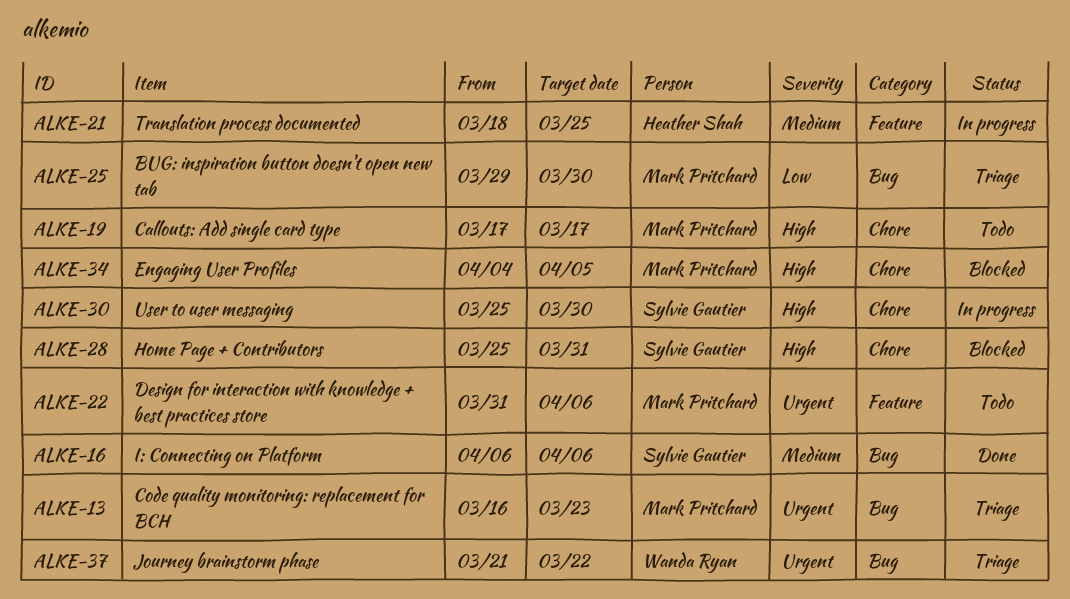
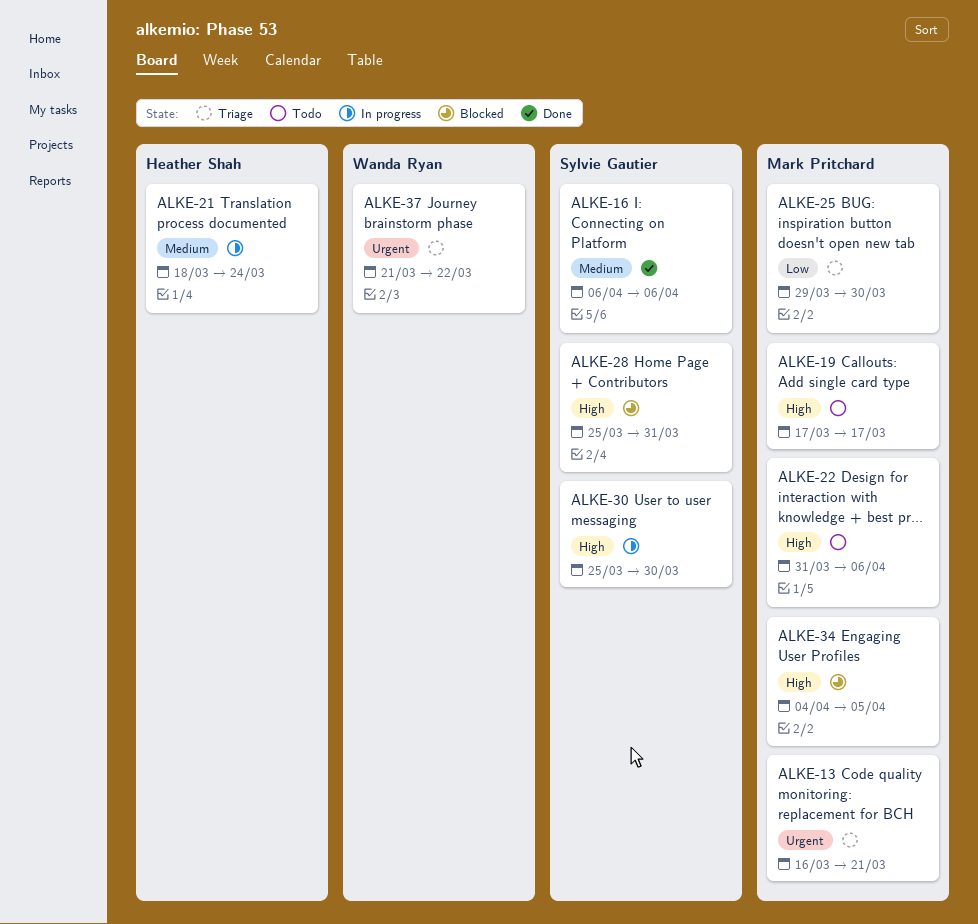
ALKE-13, due: Mar 23 -> Mar 21
ALKE-21, due: Mar 25 -> Mar 24
ALKE-22, priority: Urgent -> High

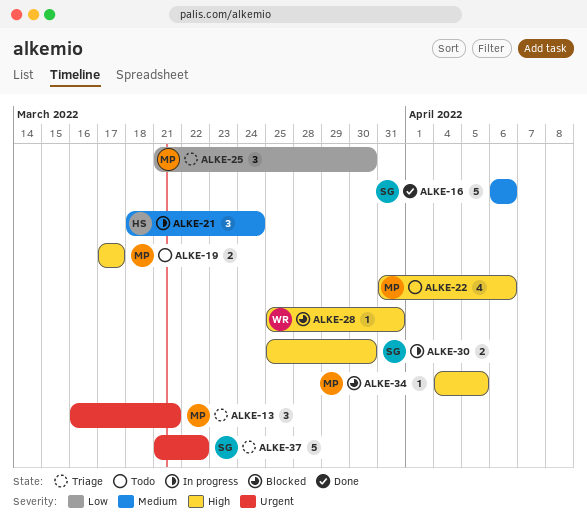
ALKE-25, start: Mar 29 -> Mar 21
ALKE-28, owner: Sylvie Gautier -> Wanda Ryan
ALKE-37, owner: Wanda Ryan -> Sylvie Gautier

